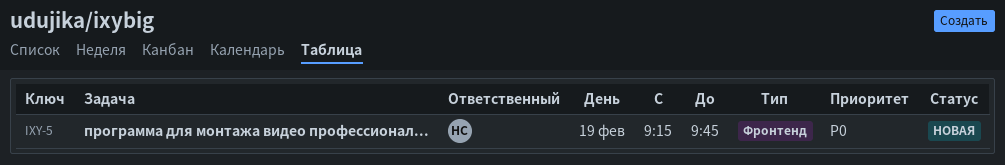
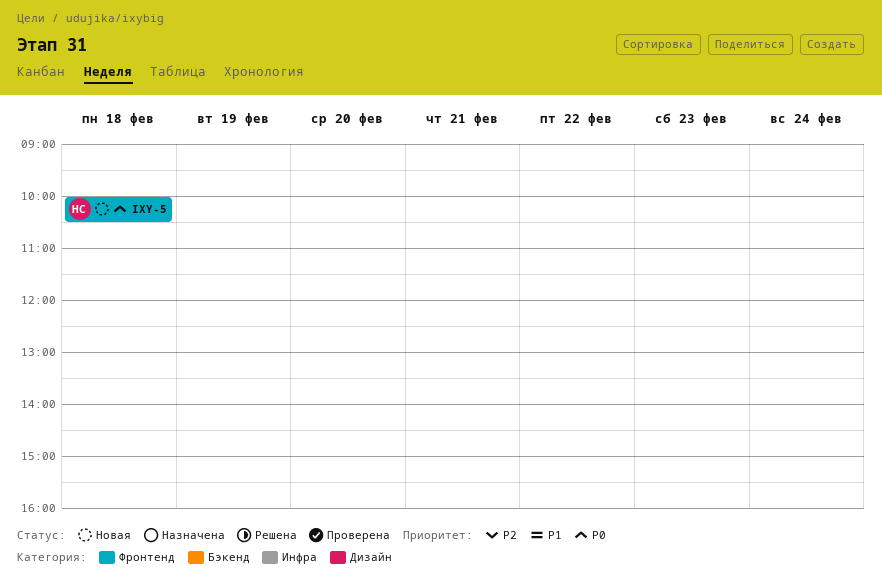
IXY-5, day: Feb 19 -> Feb 18
IXY-5, begins: 09:15 -> 10:00
IXY-5, ends: 09:45 -> 10:30

